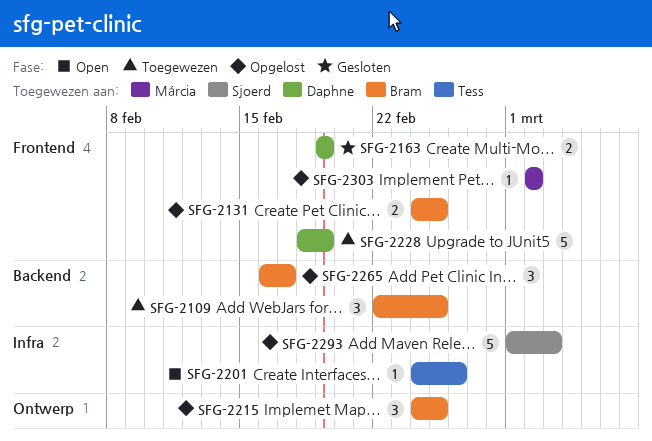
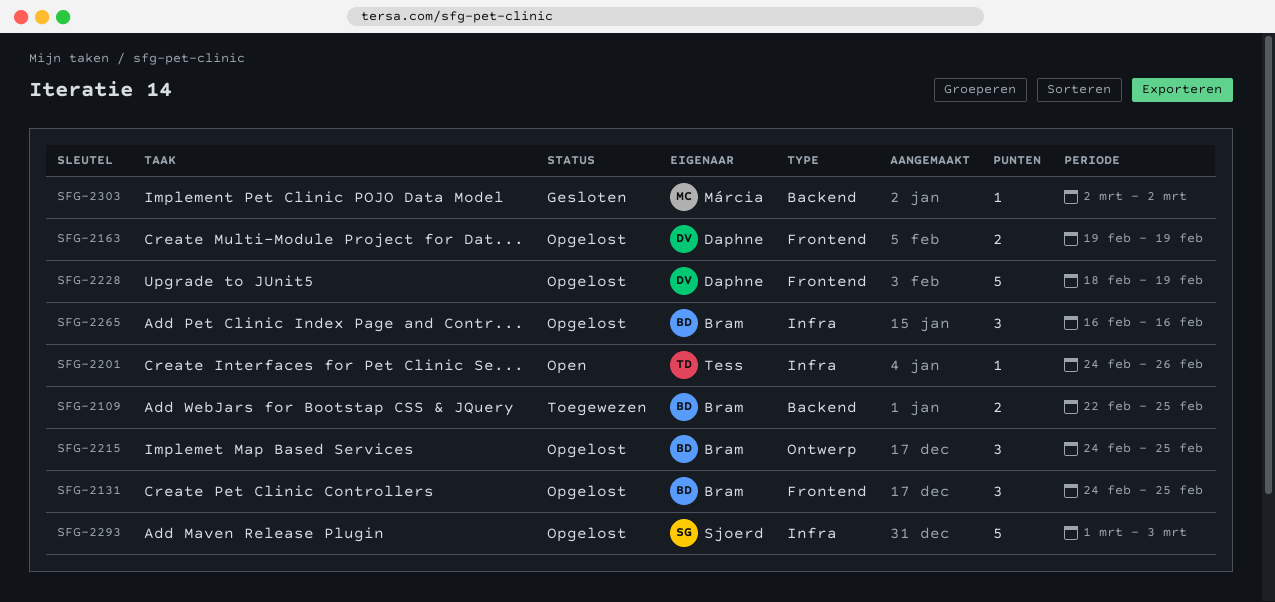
SFG-2109, estimate: 3 -> 2
SFG-2131, estimate: 2 -> 3
SFG-2163, status: Gesloten -> Opgelost
SFG-2228, status: Toegewezen -> Opgelost
SFG-2265, label: Backend -> Infra
SFG-2265, due: Feb 17 -> Feb 16
SFG-2303, status: Opgelost -> Gesloten
SFG-2303, label: Frontend -> Backend

